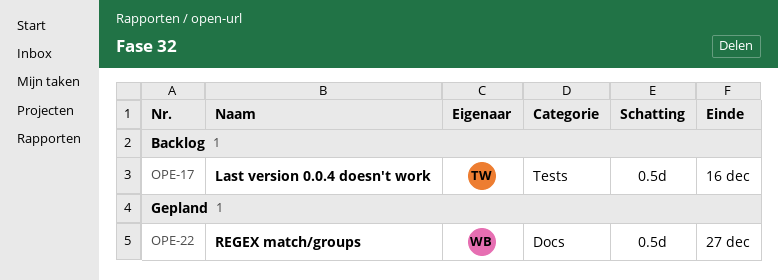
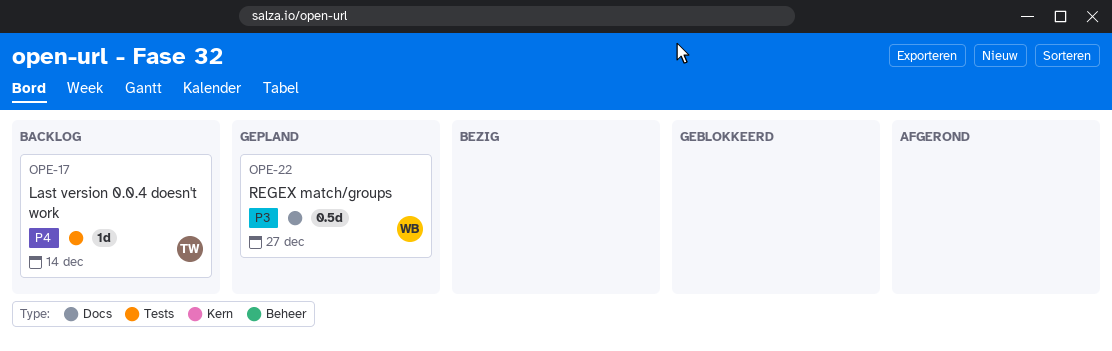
OPE-17, estimate: 0.5d -> 1d
OPE-17, due: Dec 16 -> Dec 14

